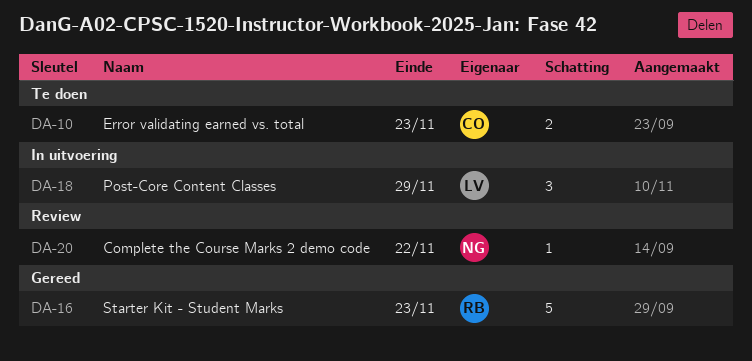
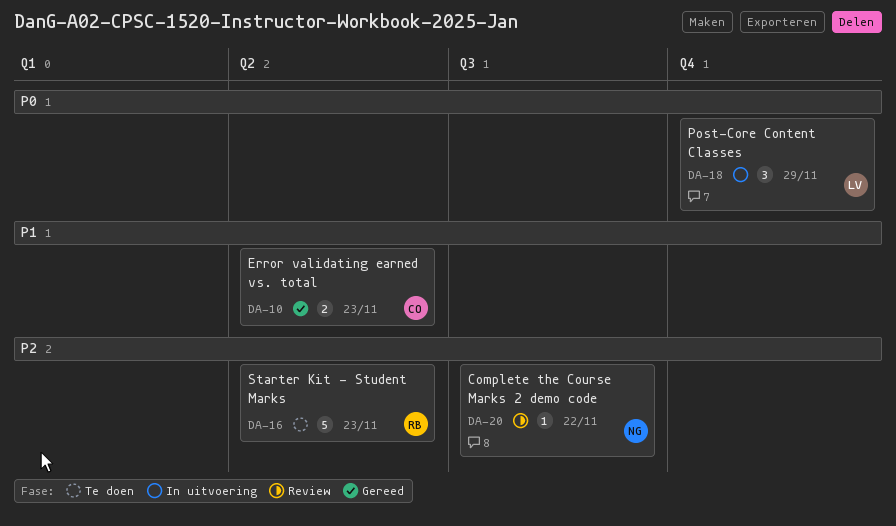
DA-10, status: Te doen -> Gereed
DA-16, status: Gereed -> Te doen

